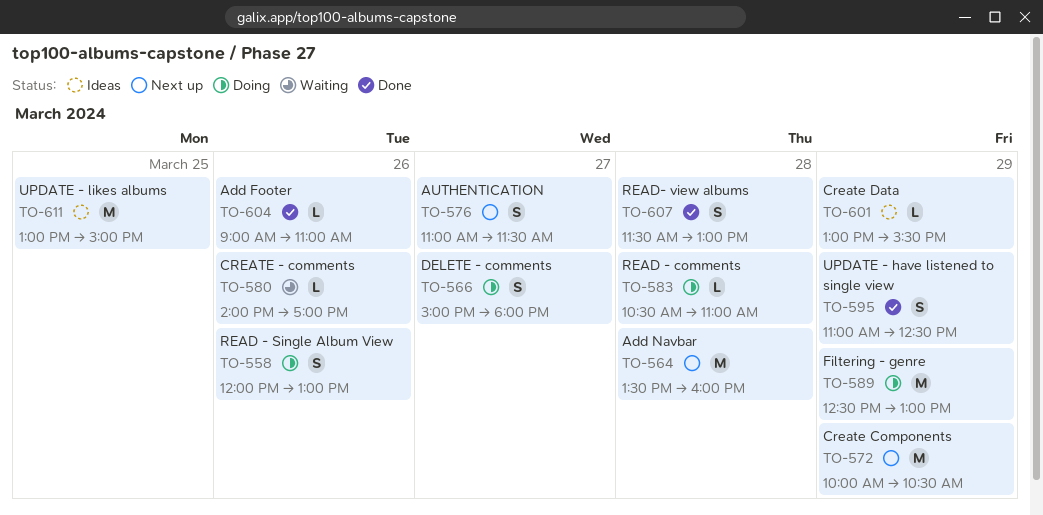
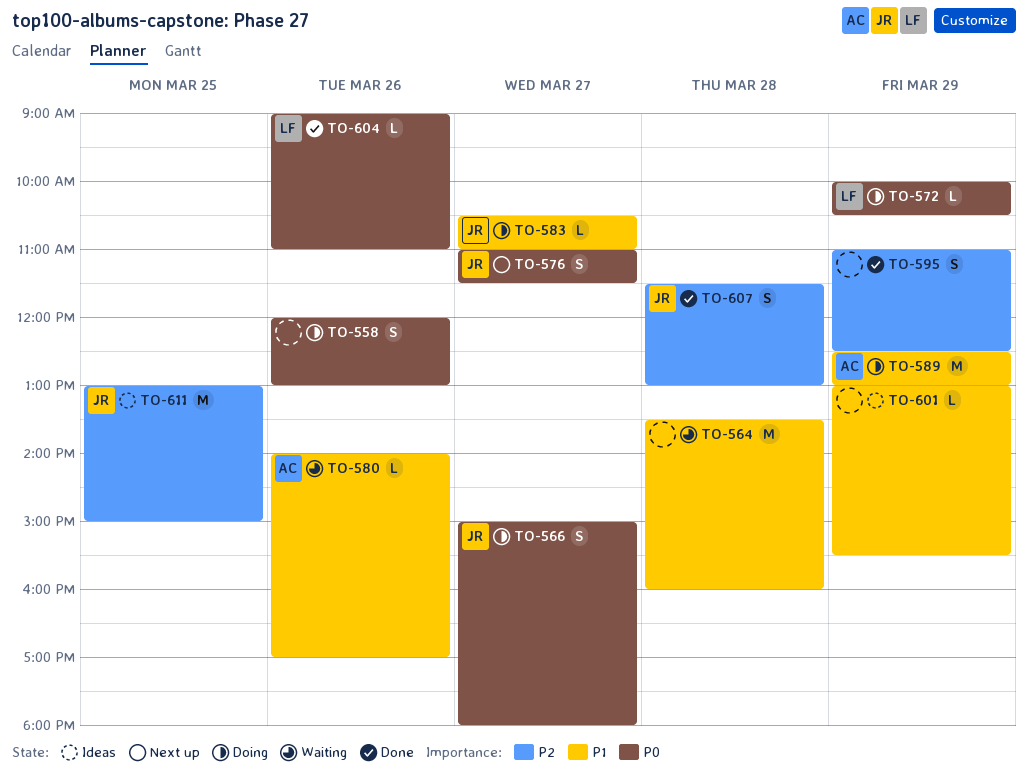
TO-564, status: Next up -> Waiting
TO-572, status: Next up -> Doing
TO-572, estimate: M -> L
TO-583, day: Mar 28 -> Mar 27

